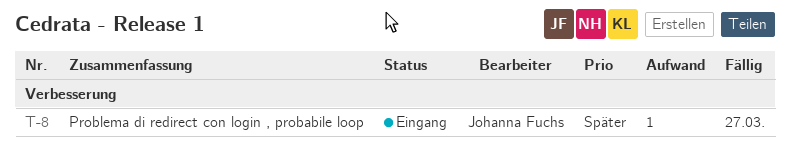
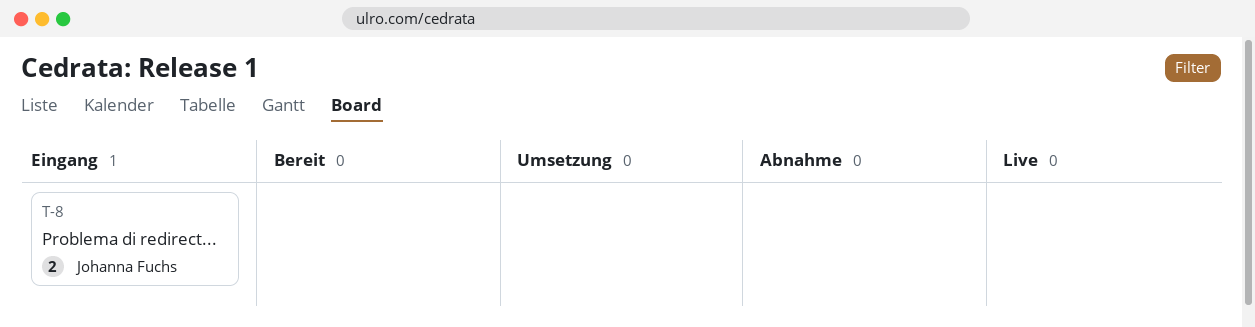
T-8, estimate: 1 -> 2

